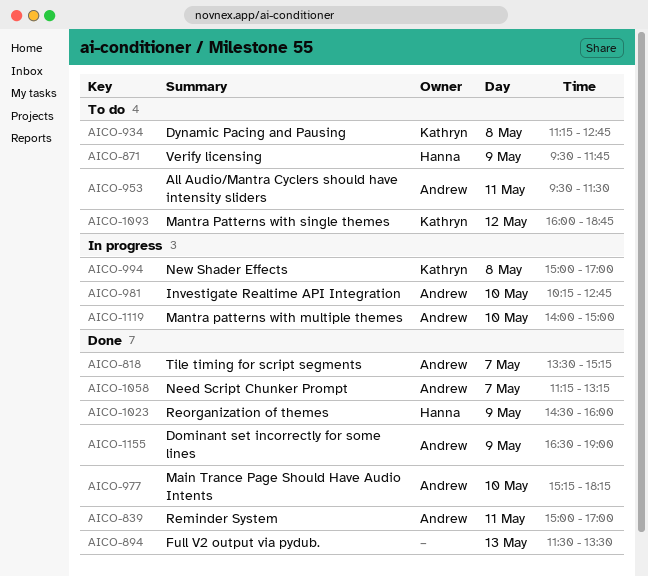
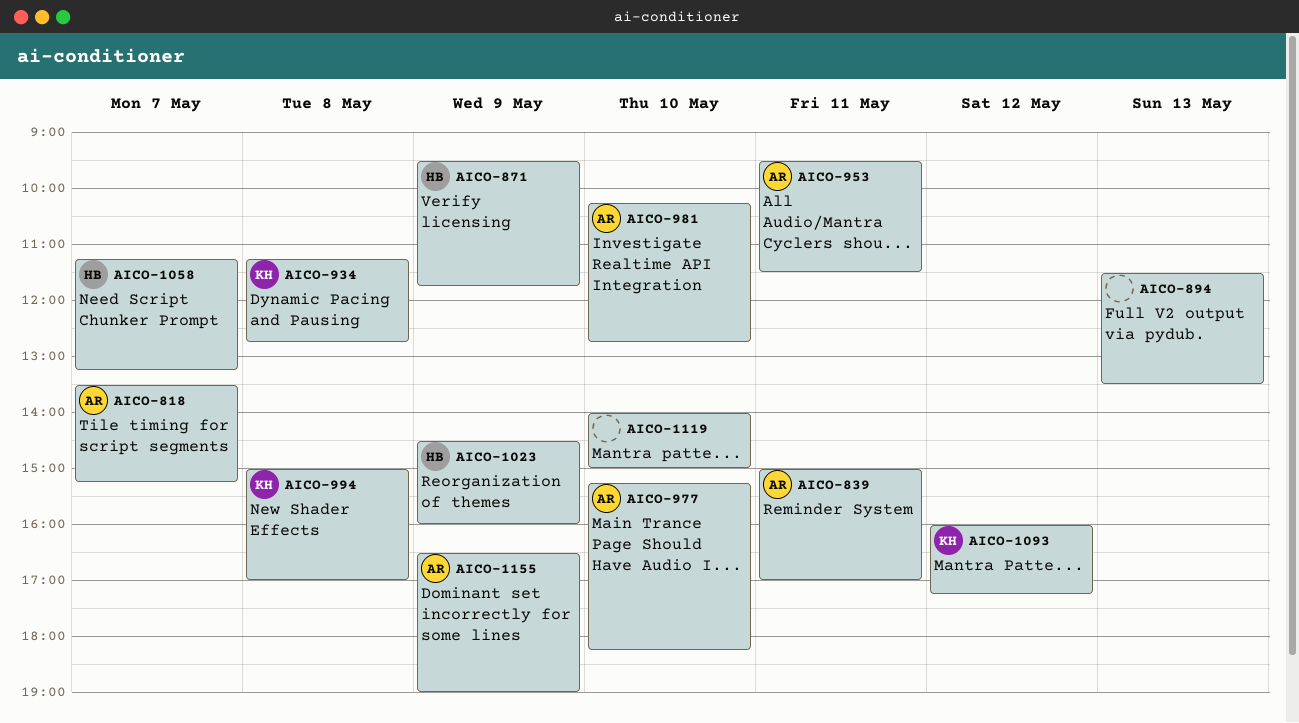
AICO-1058, owner: Andrew -> Hanna
AICO-1093, ends: 18:45 -> 17:15
AICO-1119, owner: Andrew -> none

